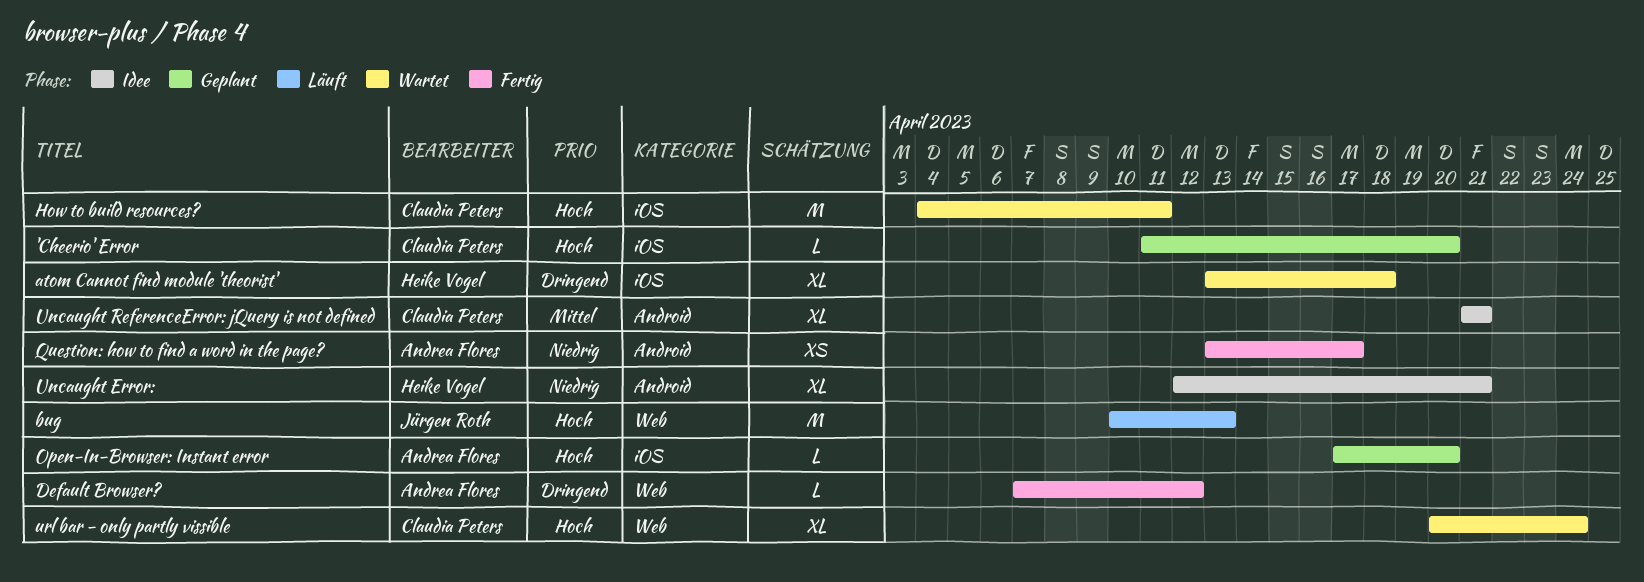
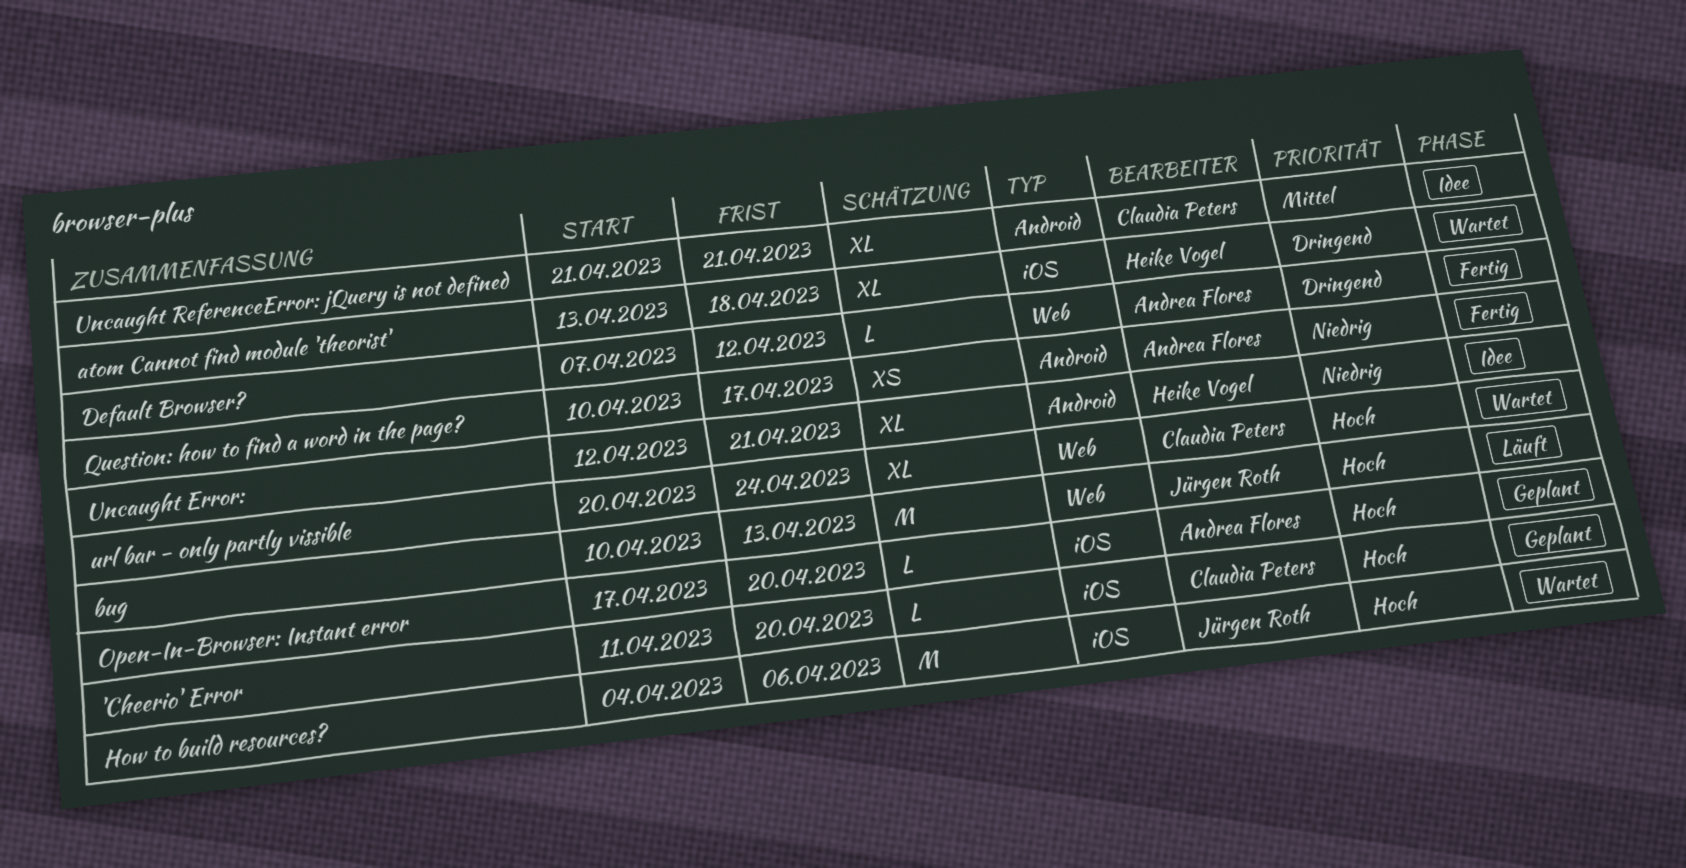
How to build resources?, owner: Claudia Peters -> Jürgen Roth
How to build resources?, due: Apr 11 -> Apr 6
Question: how to find a word in the page?, start: Apr 13 -> Apr 10

